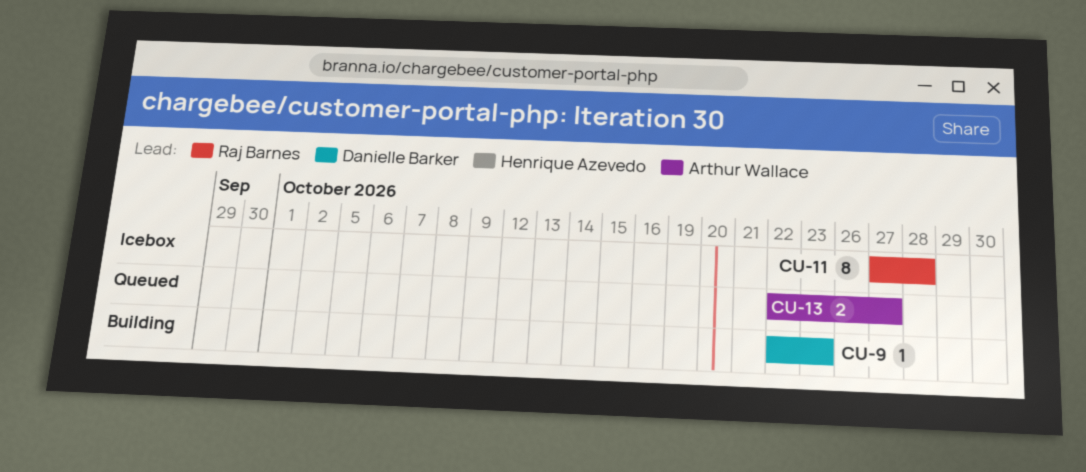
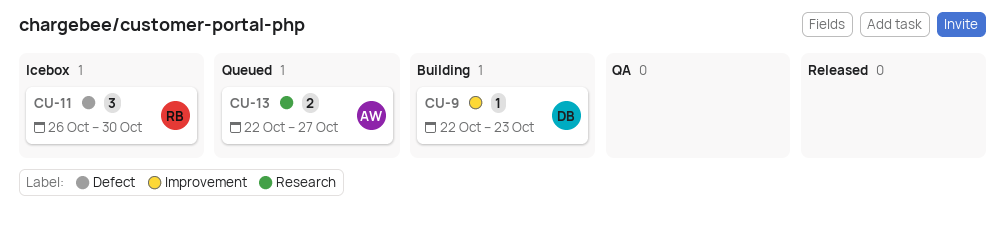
CU-11, estimate: 8 -> 3
CU-11, start: Oct 27 -> Oct 26
CU-11, due: Oct 28 -> Oct 30

